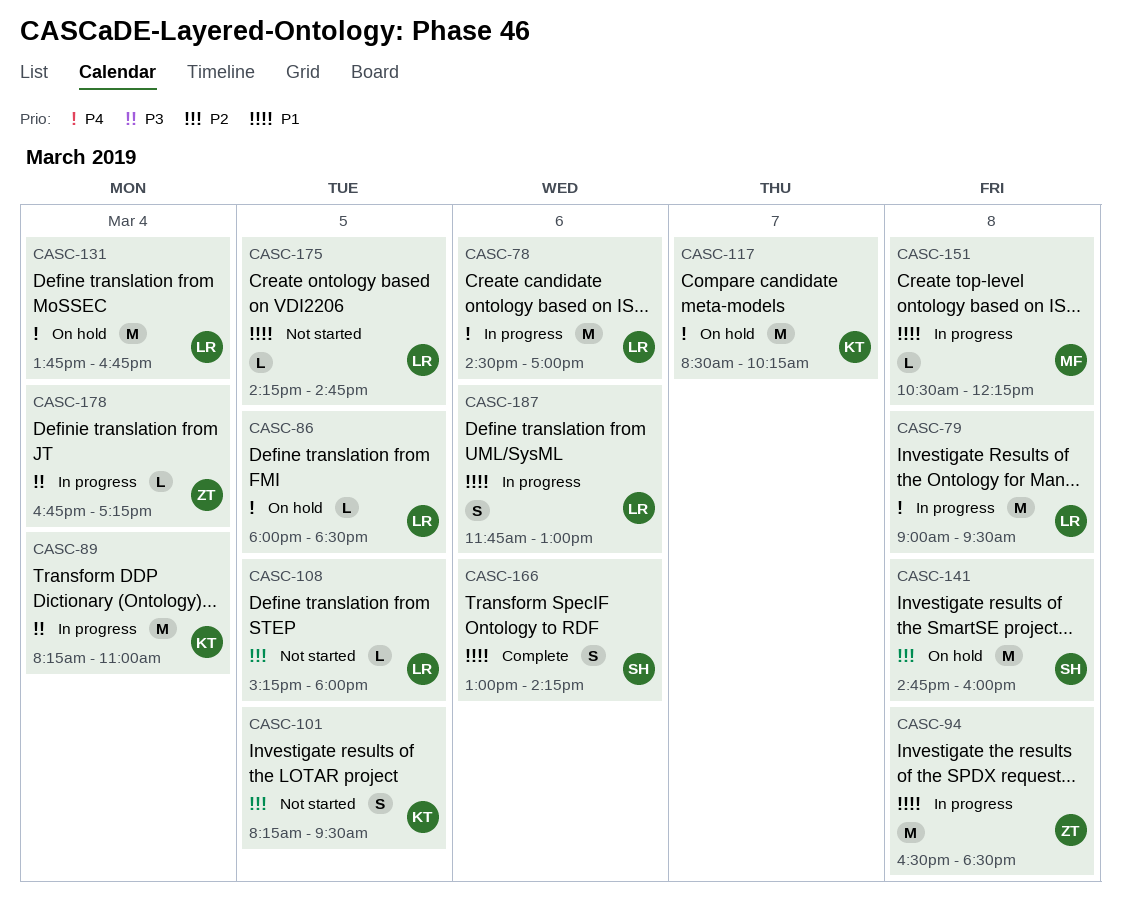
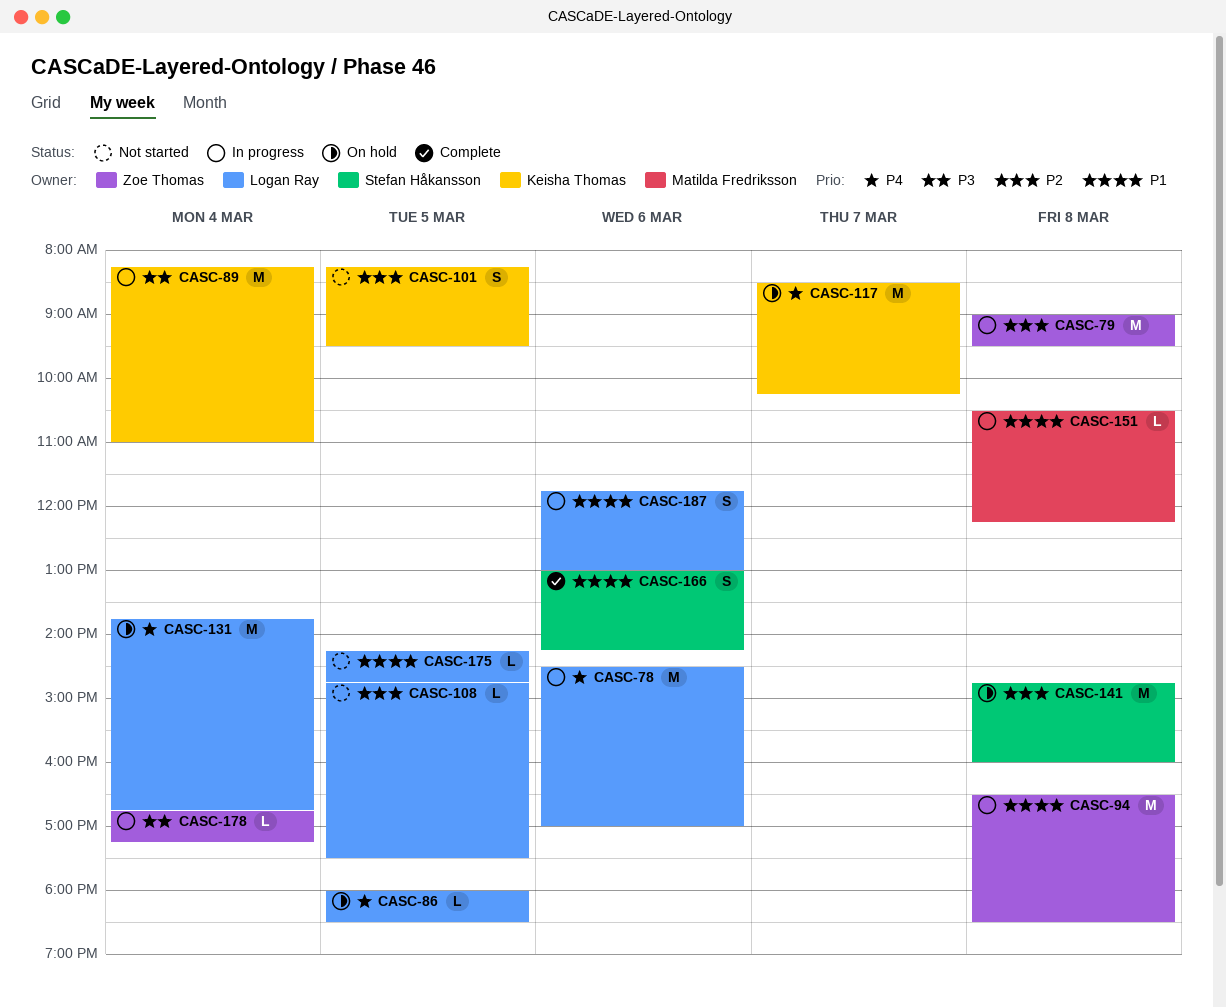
CASC-79, owner: Logan Ray -> Zoe Thomas
CASC-79, priority: P4 -> P2
CASC-108, begins: 15:15 -> 14:45
CASC-108, ends: 18:00 -> 17:30

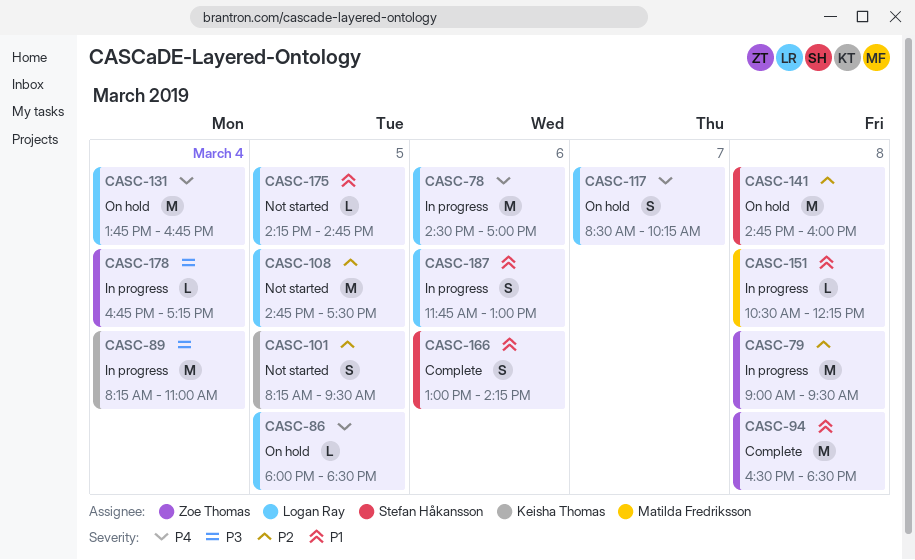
CASC-94, status: In progress -> Complete
CASC-108, estimate: L -> M
CASC-117, owner: Keisha Thomas -> Logan Ray
CASC-117, estimate: M -> S

